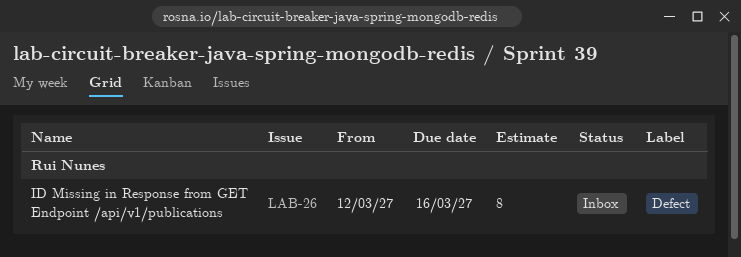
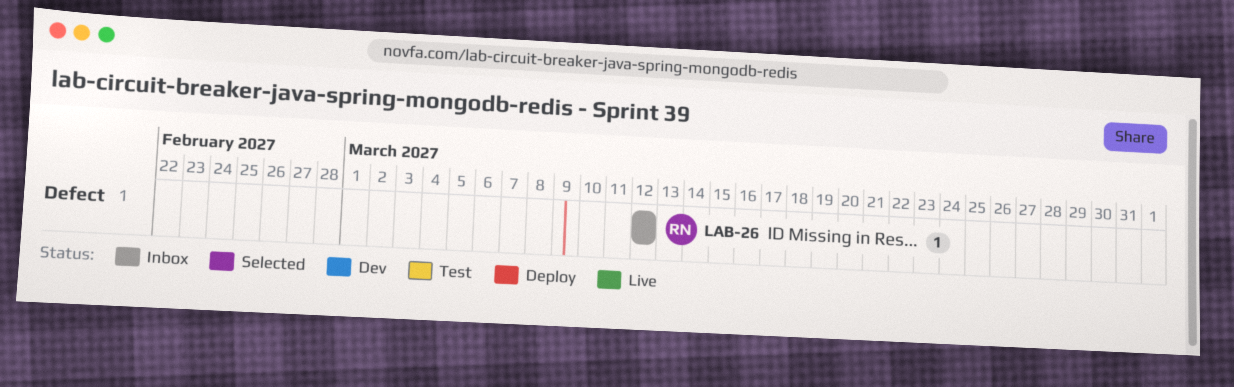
LAB-26, estimate: 8 -> 1
LAB-26, due: Mar 16 -> Mar 12

